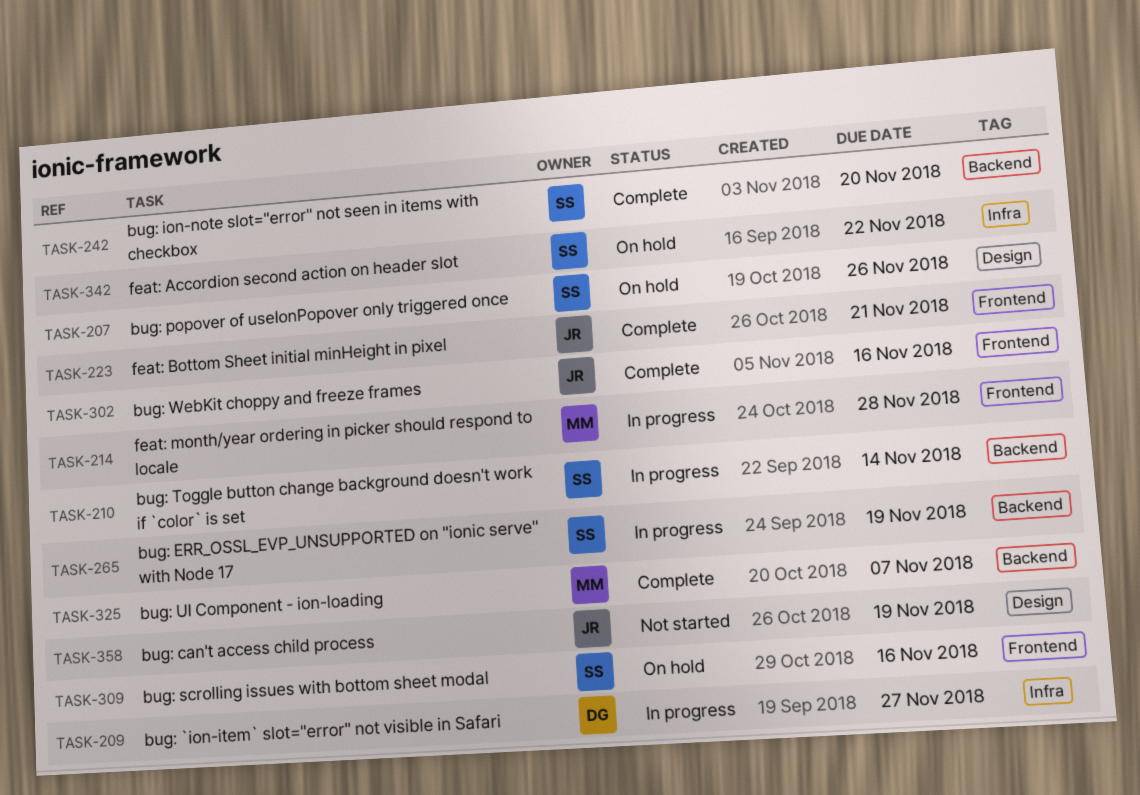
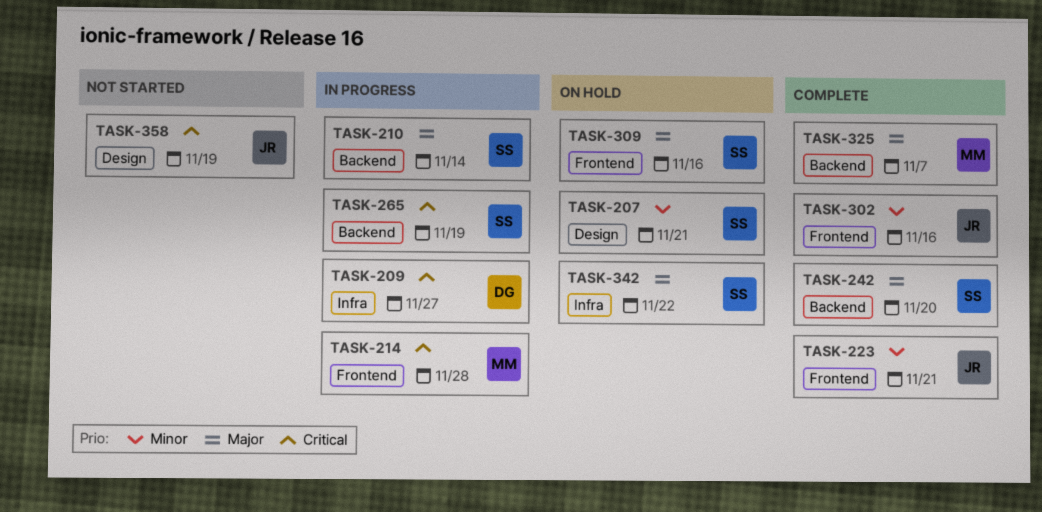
TASK-207, due: Nov 26 -> Nov 21

